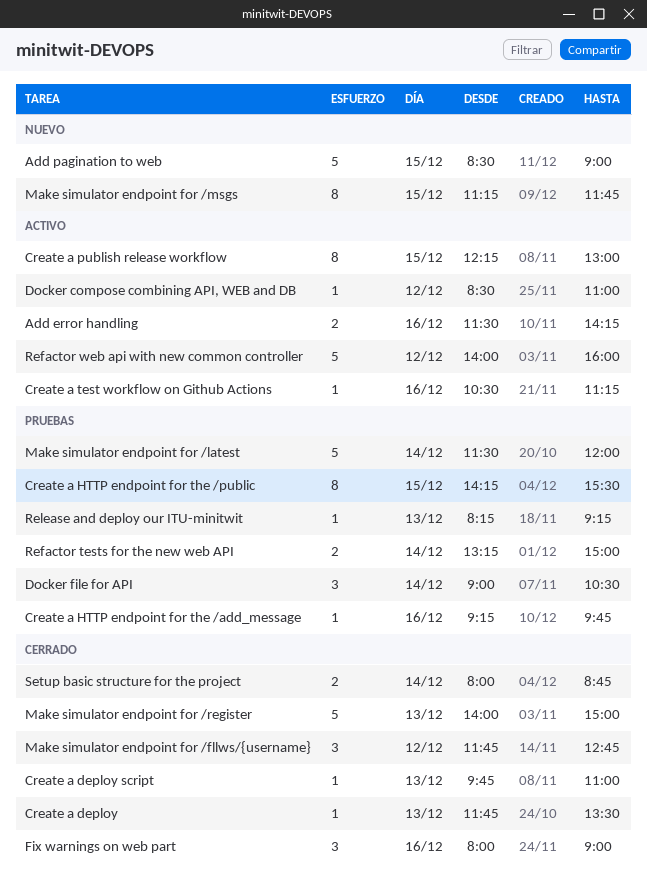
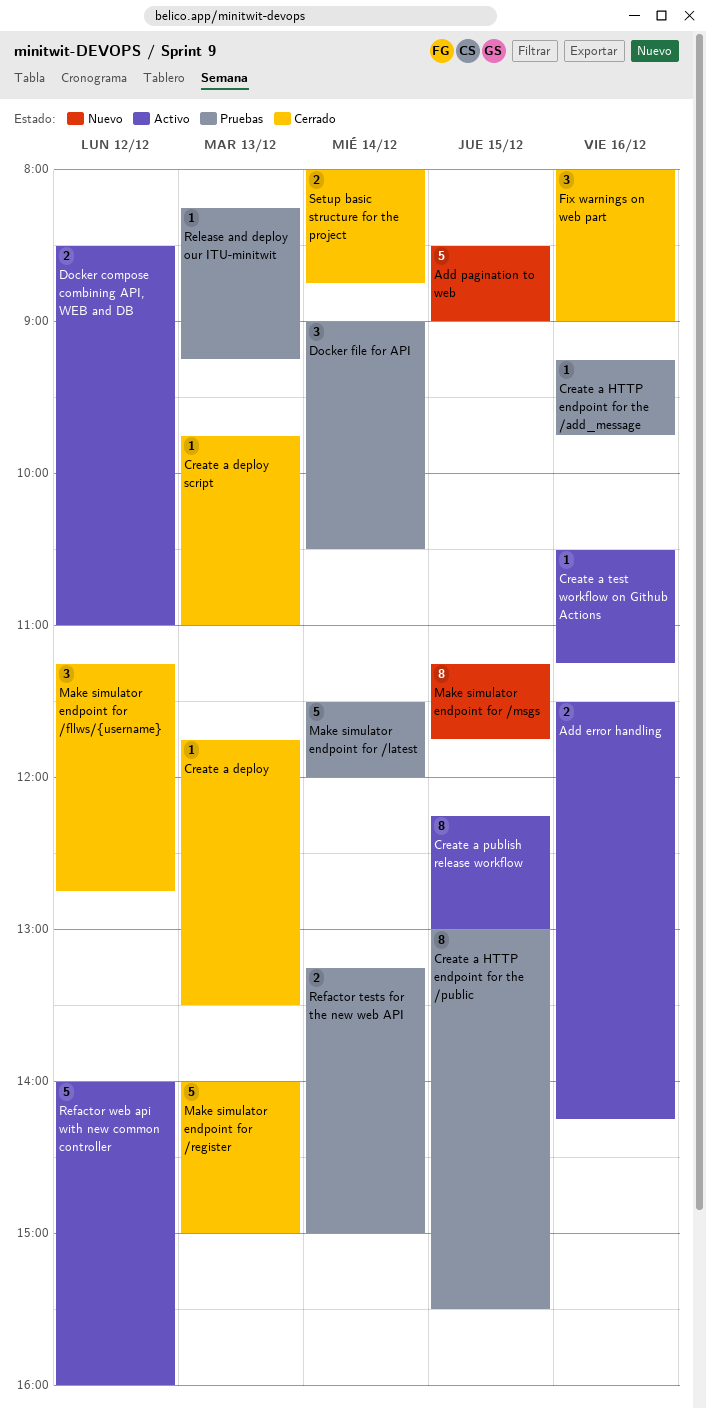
Create a HTTP endpoint for the /public, begins: 14:15 -> 13:00
Docker compose combining API, WEB and DB, estimate: 1 -> 2
Make simulator endpoint for /fllws/{username}, begins: 11:45 -> 11:15

